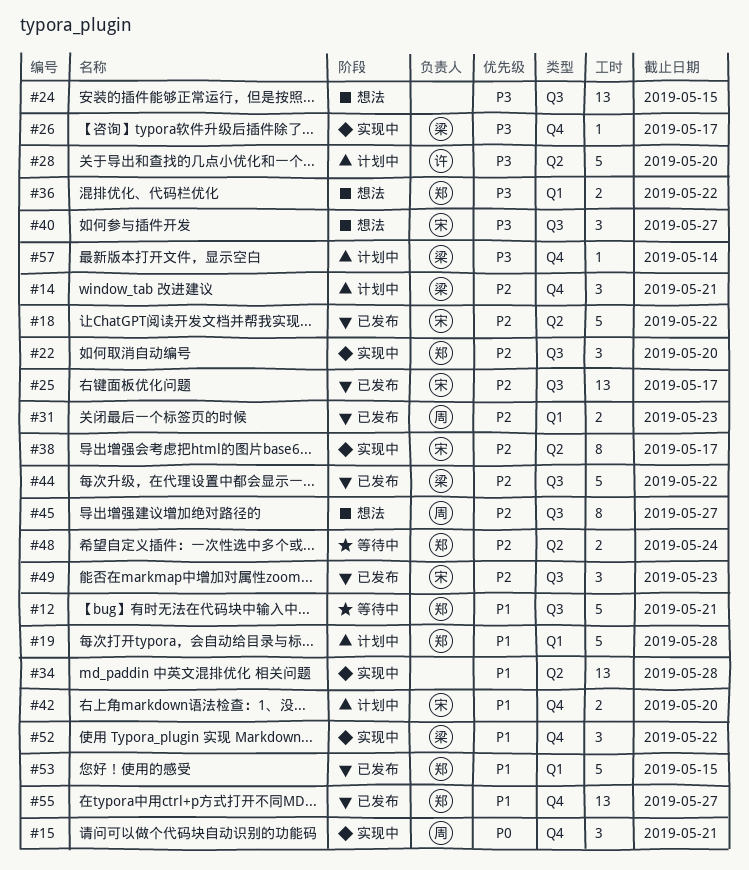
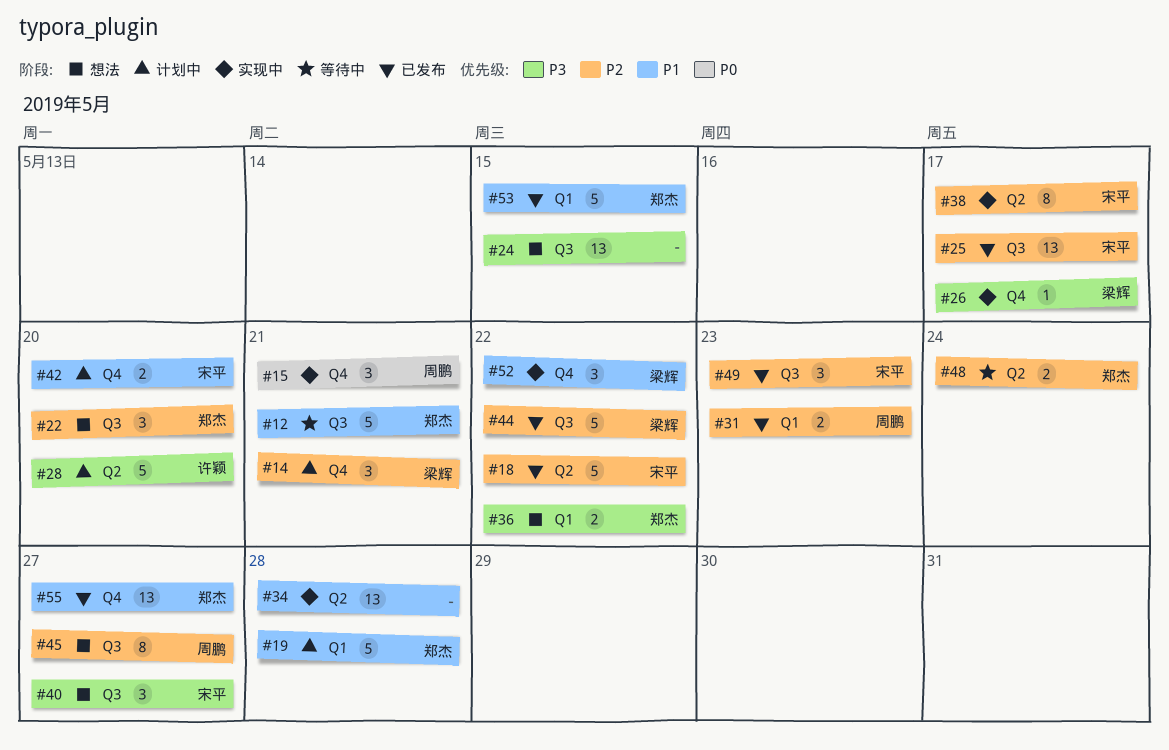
#22, status: 实现中 -> 想法
#57: present -> none

